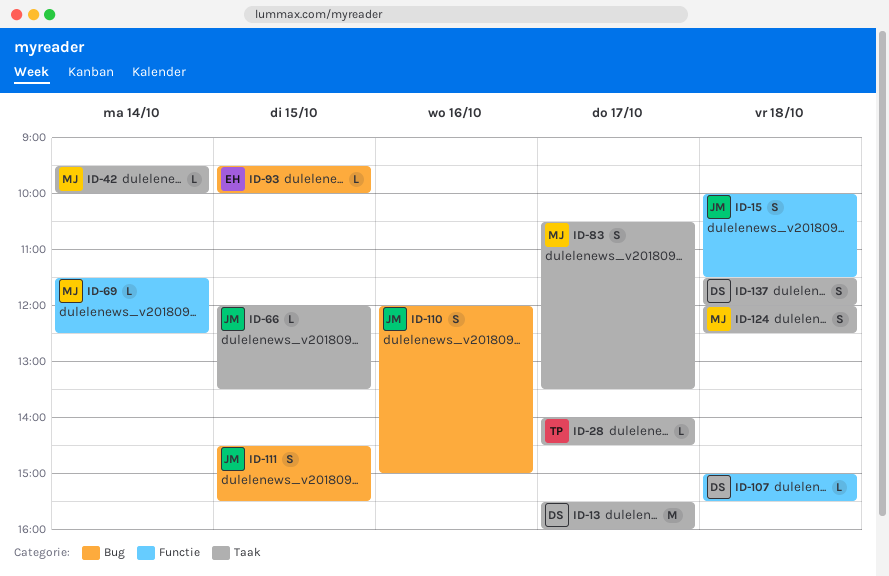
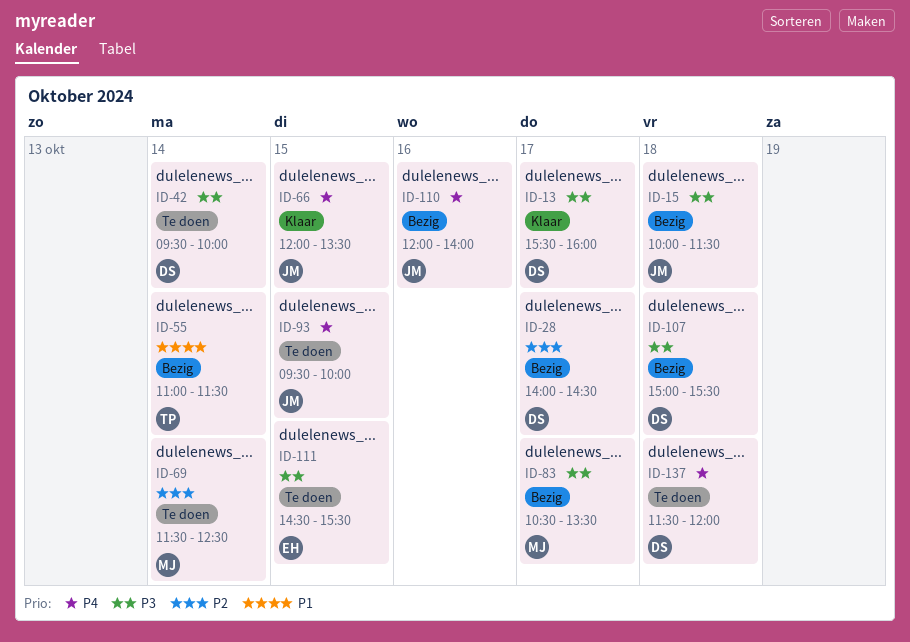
ID-28, owner: TP -> DS
ID-42, owner: MJ -> DS
ID-55: none -> present
ID-93, owner: EH -> JM
ID-110, ends: 15:00 -> 14:00
ID-111, owner: JM -> EH
ID-124: present -> none

